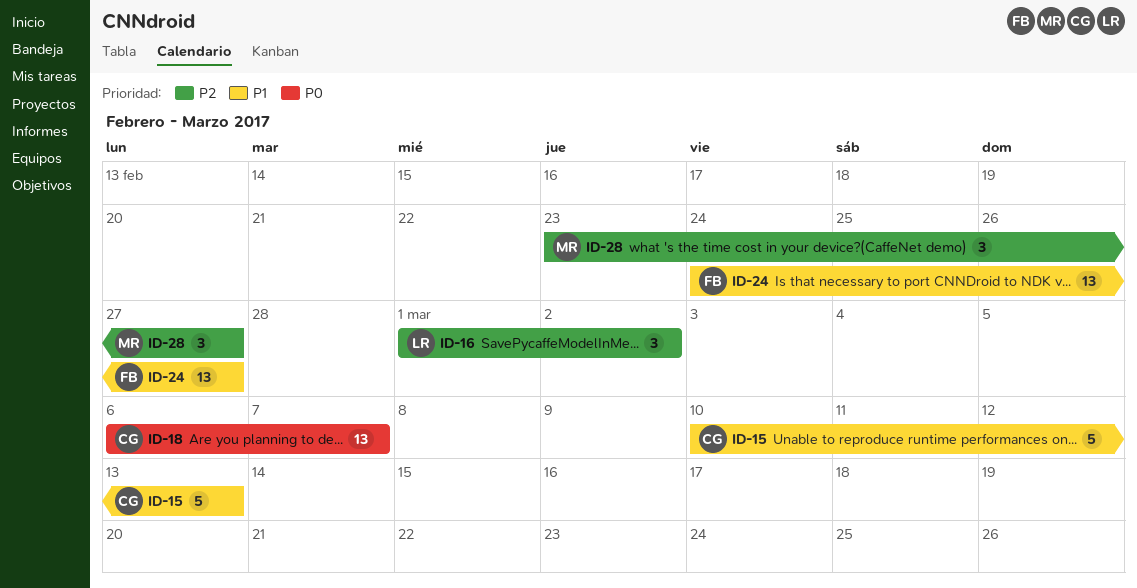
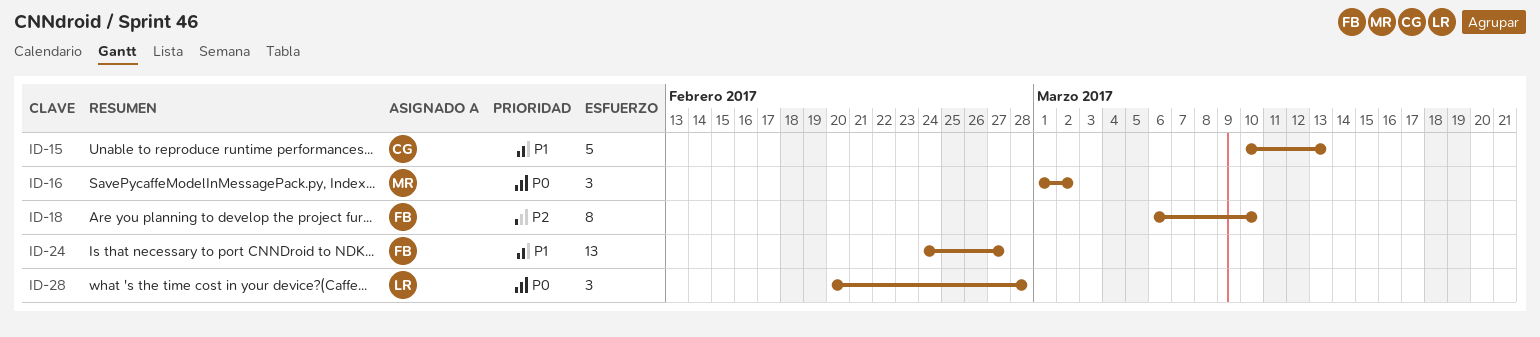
ID-16, owner: LR -> MR
ID-16, priority: P2 -> P0
ID-18, owner: CG -> FB
ID-18, priority: P0 -> P2
ID-18, estimate: 13 -> 8
ID-18, due: Mar 7 -> Mar 10
ID-28, owner: MR -> LR
ID-28, priority: P2 -> P0
ID-28, start: Feb 23 -> Feb 20
ID-28, due: Feb 27 -> Feb 28

